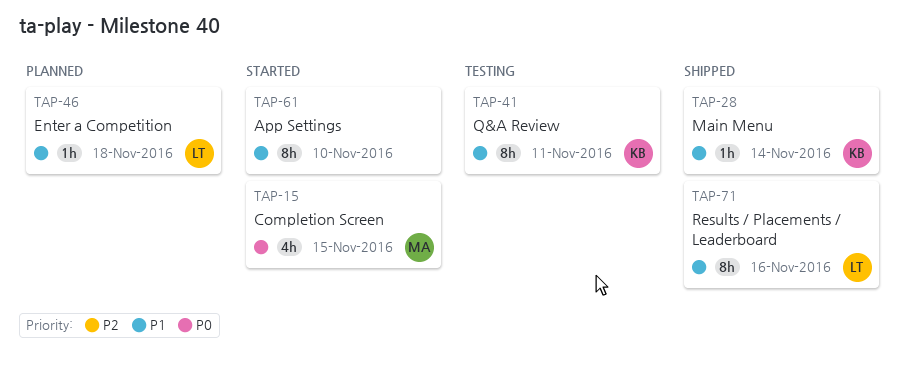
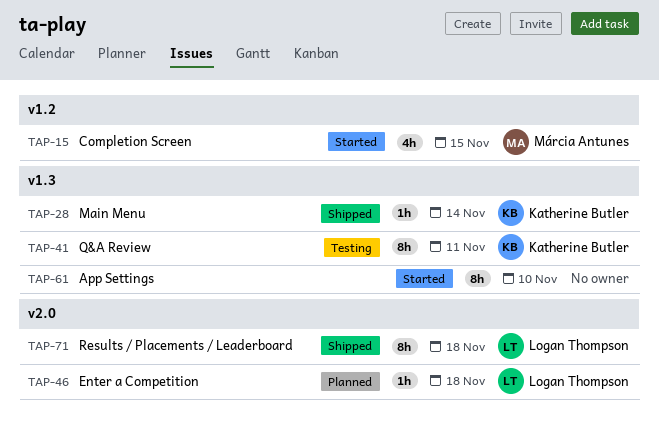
TAP-71, due: Nov 16 -> Nov 18

